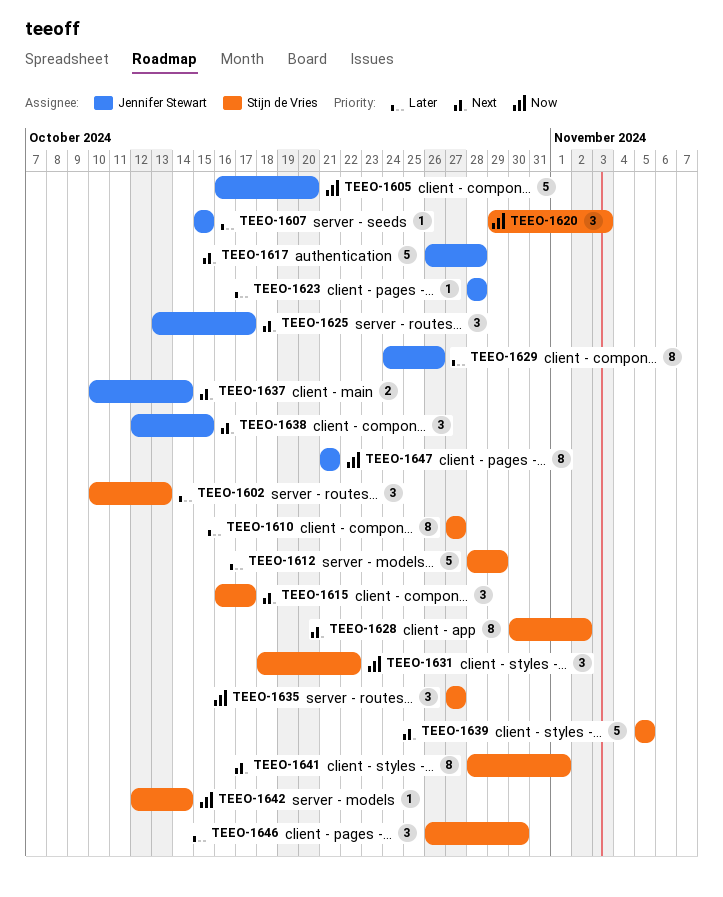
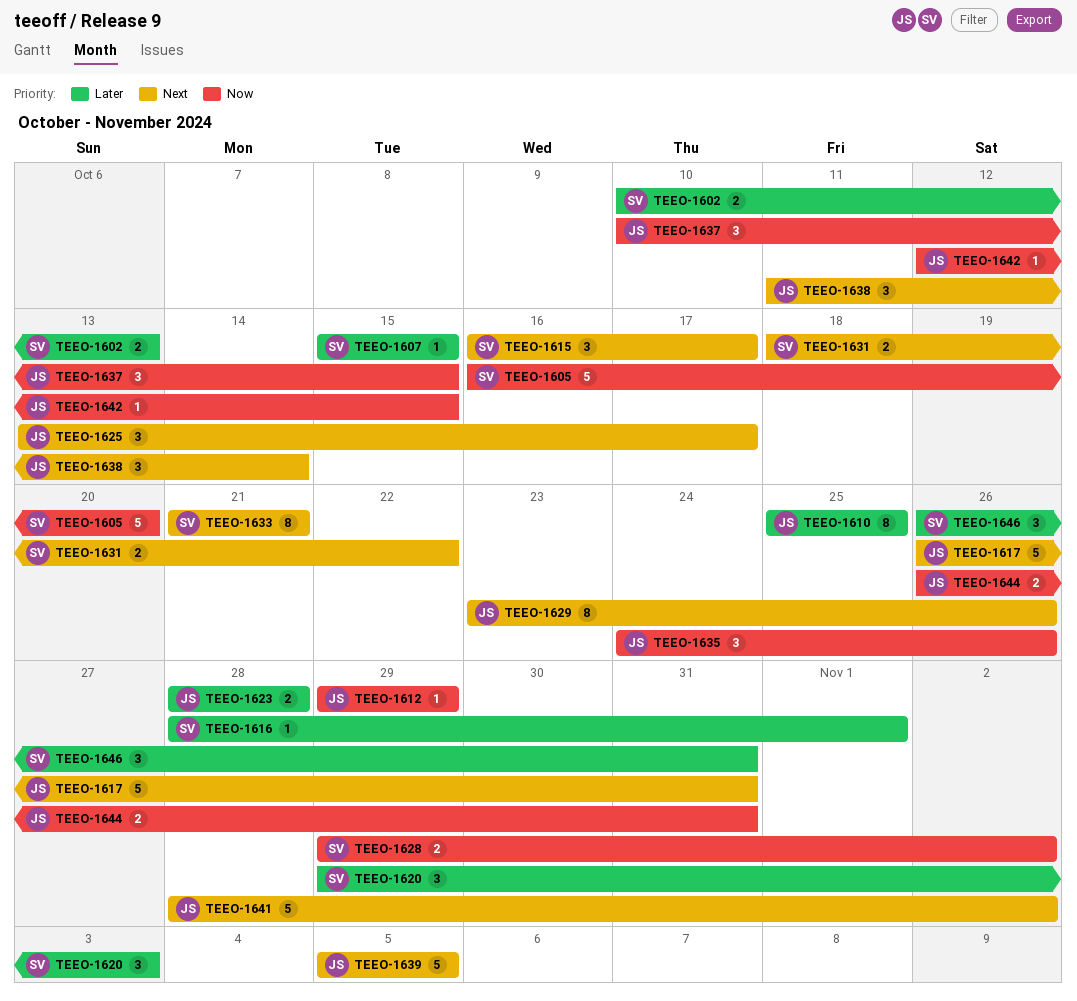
TEEO-1602, estimate: 3 -> 2
TEEO-1605, owner: Jennifer Stewart -> Stijn de Vries
TEEO-1607, owner: Jennifer Stewart -> Stijn de Vries
TEEO-1610, owner: Stijn de Vries -> Jennifer Stewart
TEEO-1610, start: Oct 27 -> Oct 25
TEEO-1610, due: Oct 27 -> Oct 25
TEEO-1612, owner: Stijn de Vries -> Jennifer Stewart
TEEO-1612, priority: Later -> Now
TEEO-1612, estimate: 5 -> 1
TEEO-1612, start: Oct 28 -> Oct 29
TEEO-1616: none -> present
TEEO-1617, due: Oct 28 -> Oct 31
TEEO-1620, priority: Now -> Later
TEEO-1623, estimate: 1 -> 2
TEEO-1628, priority: Next -> Now
TEEO-1628, estimate: 8 -> 2
TEEO-1628, start: Oct 30 -> Oct 29
TEEO-1629, priority: Later -> Next
TEEO-1629, start: Oct 24 -> Oct 23
TEEO-1631, priority: Now -> Next
TEEO-1631, estimate: 3 -> 2
TEEO-1633: none -> present
TEEO-1635, owner: Stijn de Vries -> Jennifer Stewart
TEEO-1635, start: Oct 27 -> Oct 24
TEEO-1635, due: Oct 27 -> Oct 26
TEEO-1637, priority: Next -> Now
TEEO-1637, estimate: 2 -> 3
TEEO-1637, due: Oct 14 -> Oct 15
TEEO-1638, start: Oct 12 -> Oct 11
TEEO-1638, due: Oct 15 -> Oct 14
TEEO-1639, owner: Stijn de Vries -> Jennifer Stewart
TEEO-1641, owner: Stijn de Vries -> Jennifer Stewart
TEEO-1641, estimate: 8 -> 5
TEEO-1641, due: Nov 1 -> Nov 2
TEEO-1642, owner: Stijn de Vries -> Jennifer Stewart
TEEO-1642, due: Oct 14 -> Oct 15
TEEO-1644: none -> present
TEEO-1646, due: Oct 30 -> Oct 31
TEEO-1647: present -> none

